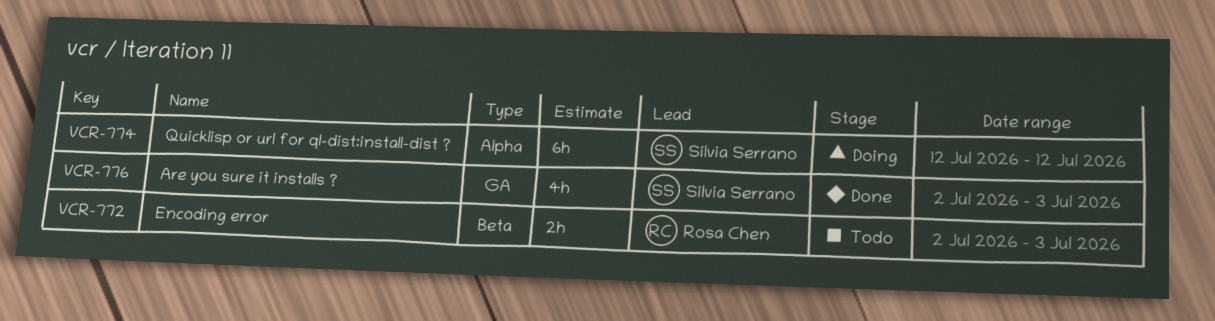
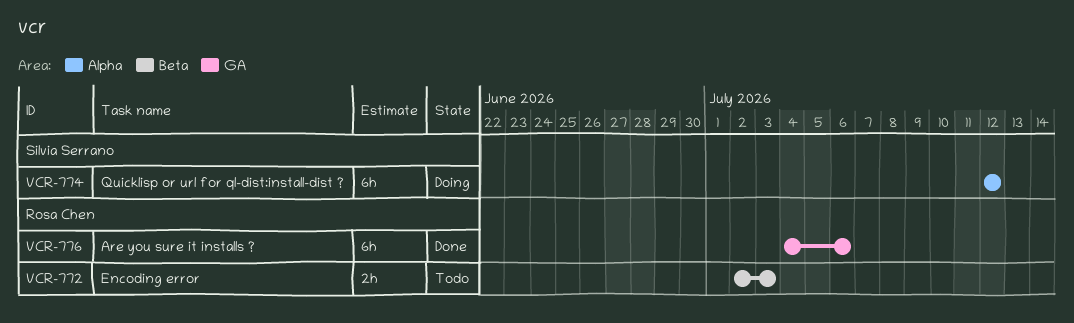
VCR-776, owner: Silvia Serrano -> Rosa Chen
VCR-776, estimate: 4h -> 6h
VCR-776, start: Jul 2 -> Jul 4
VCR-776, due: Jul 3 -> Jul 6

